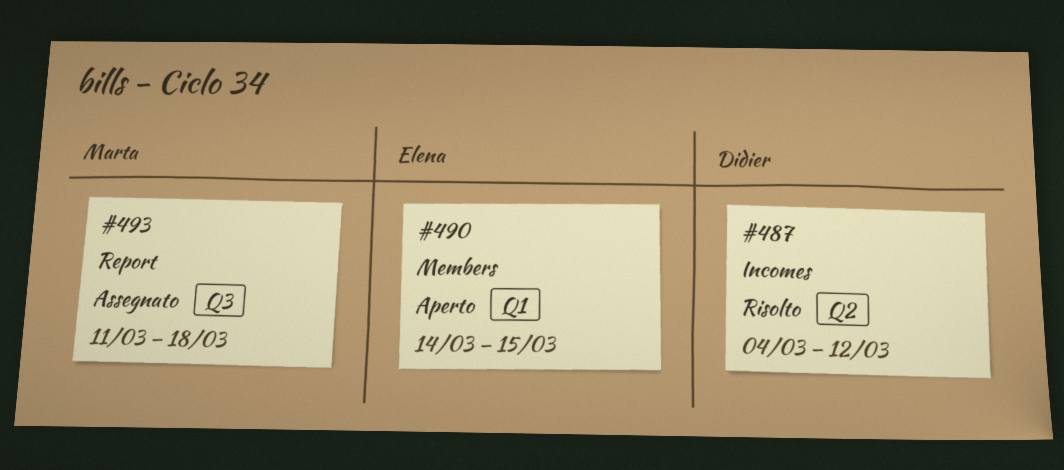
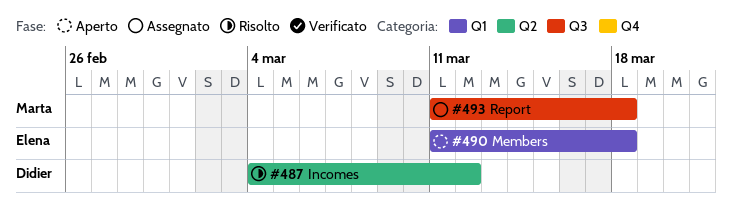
#490, start: Mar 14 -> Mar 11
#490, due: Mar 15 -> Mar 18

